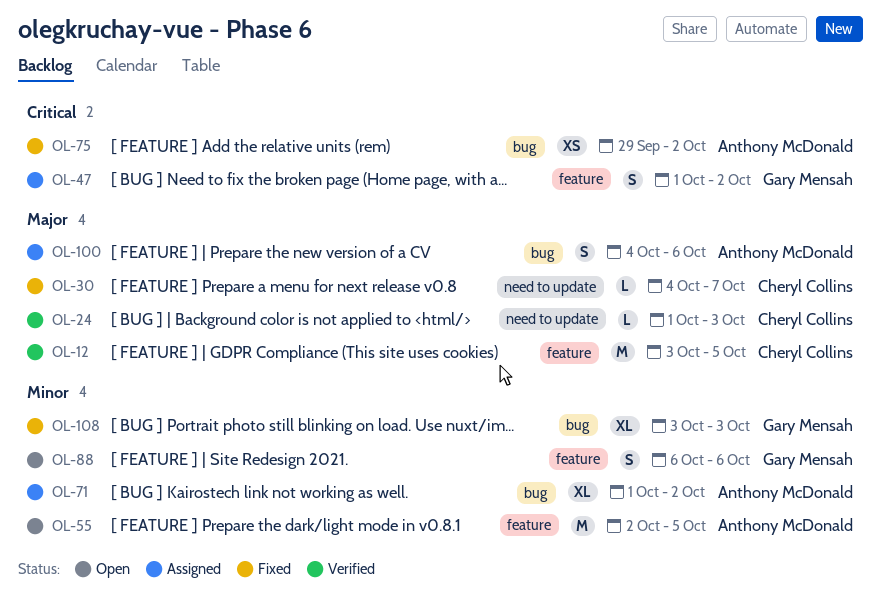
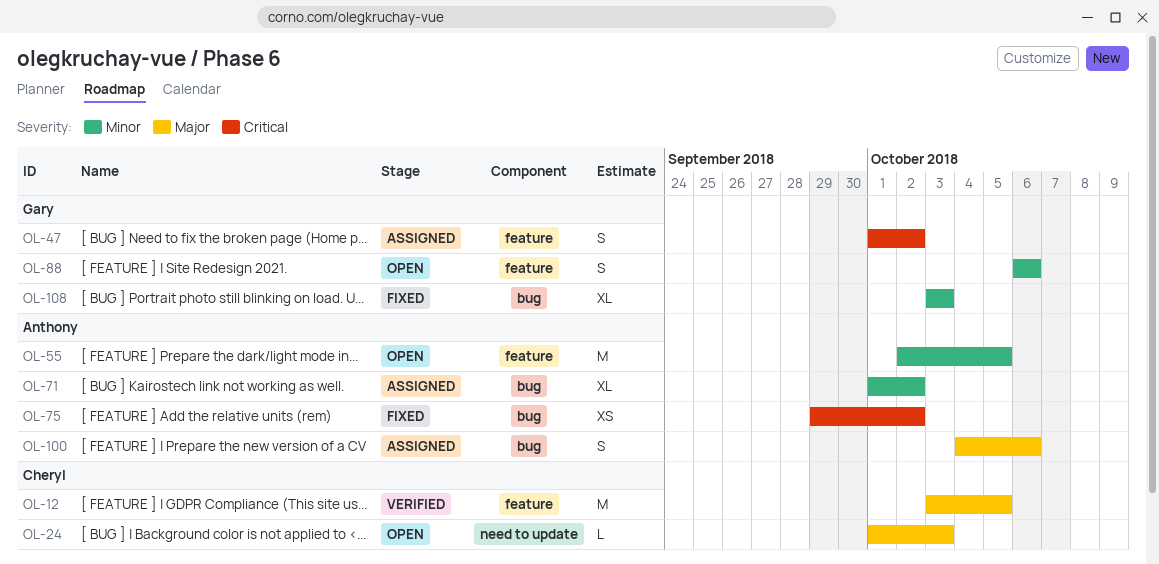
OL-24, status: Verified -> Open
OL-30: present -> none

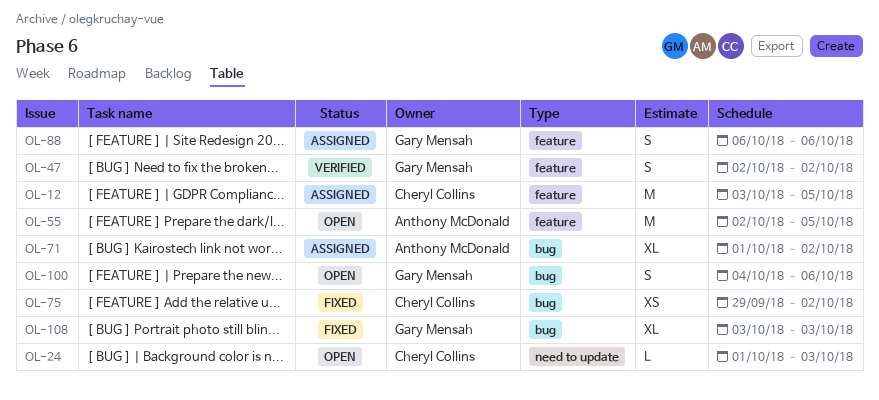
OL-12, status: Verified -> Assigned
OL-47, status: Assigned -> Verified
OL-47, start: Oct 1 -> Oct 2
OL-75, owner: Anthony McDonald -> Cheryl Collins
OL-88, status: Open -> Assigned
OL-100, status: Assigned -> Open
OL-100, owner: Anthony McDonald -> Gary Mensah

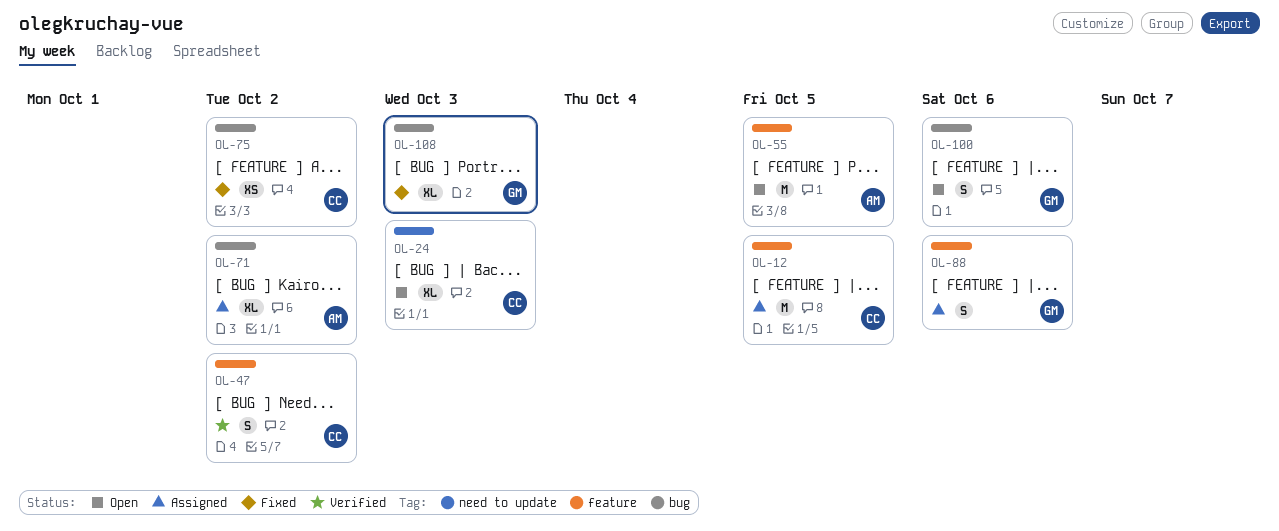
OL-24, estimate: L -> XL
OL-47, owner: Gary Mensah -> Cheryl Collins

